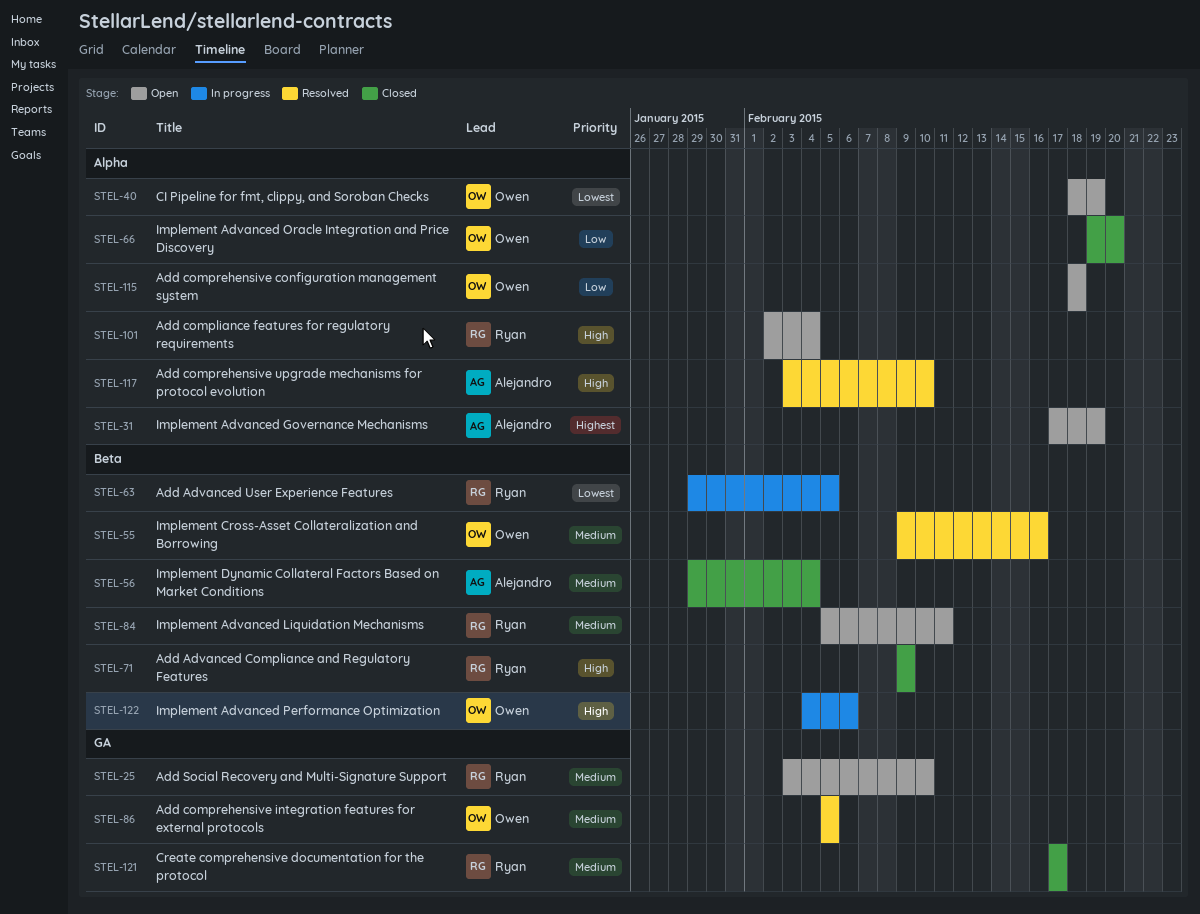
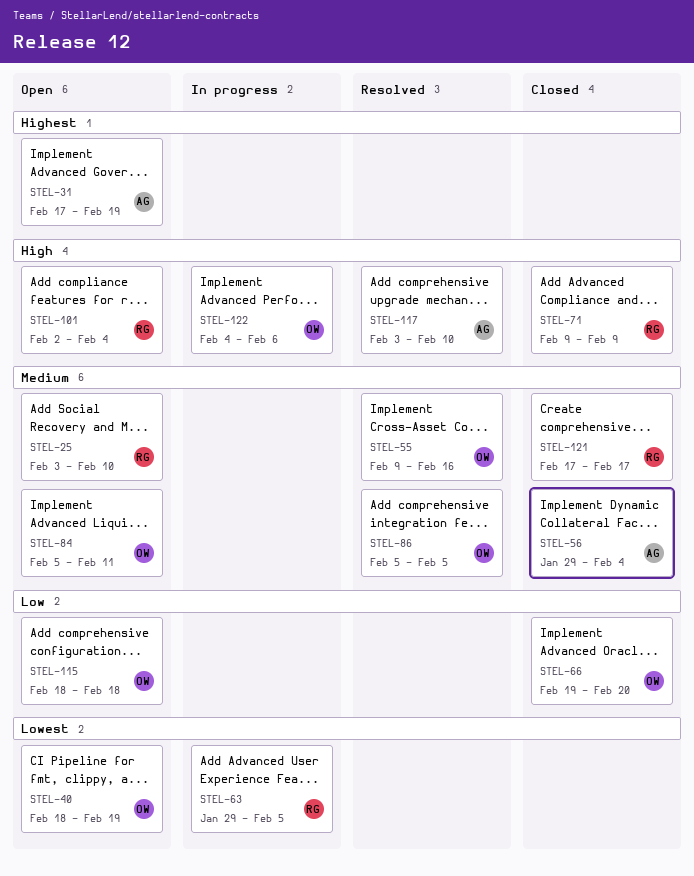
STEL-84, owner: Ryan -> Owen

